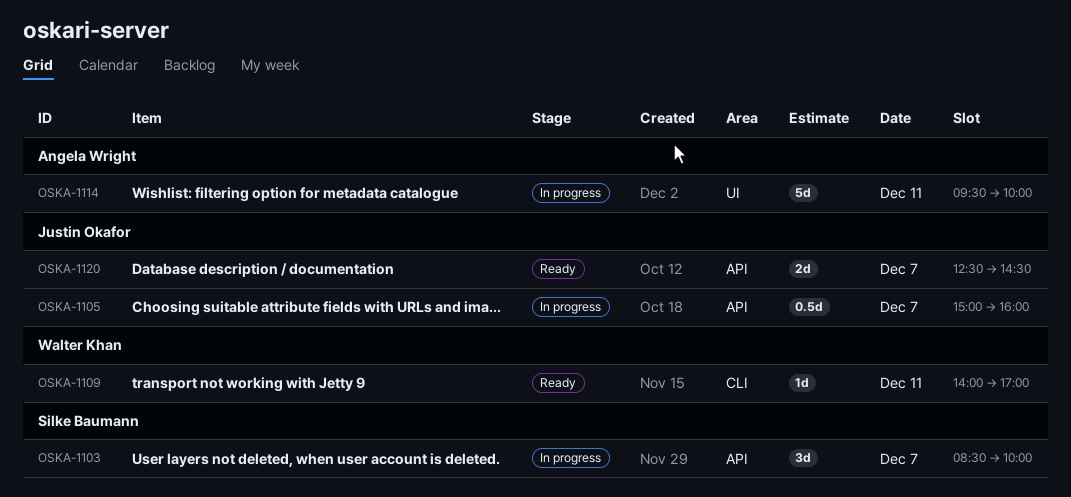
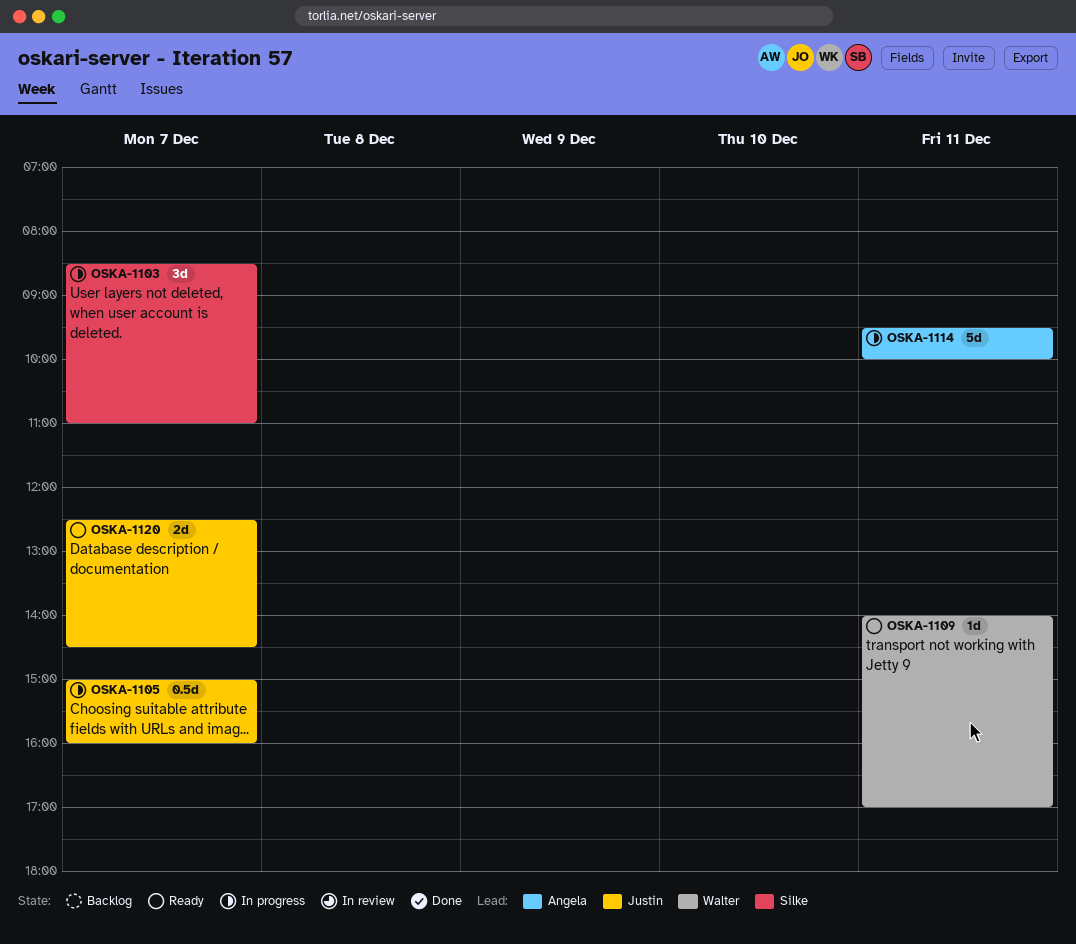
OSKA-1103, ends: 10:00 -> 11:00

